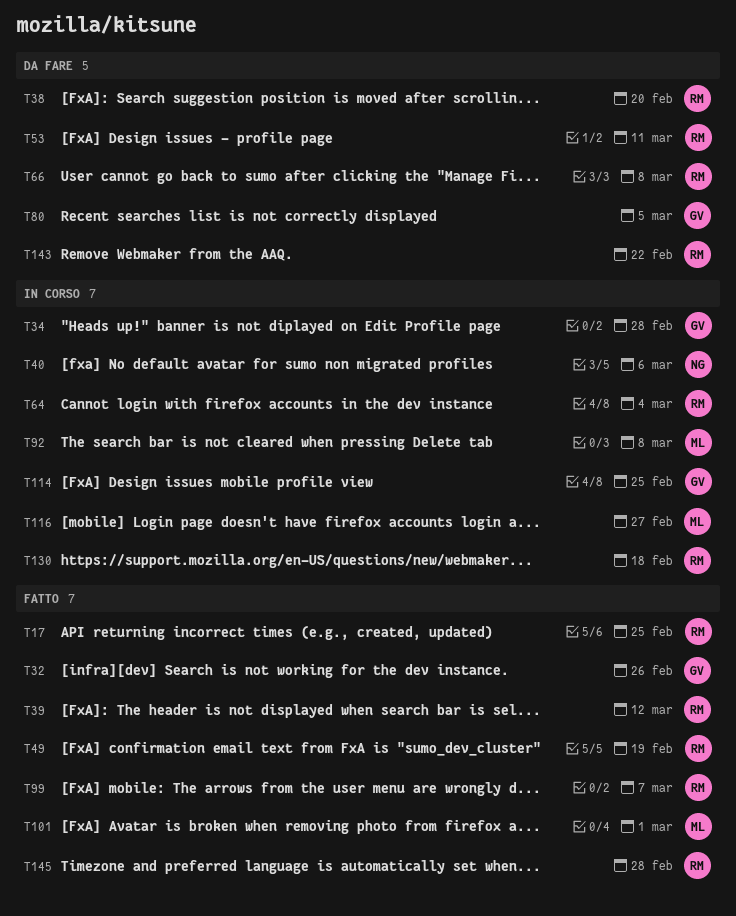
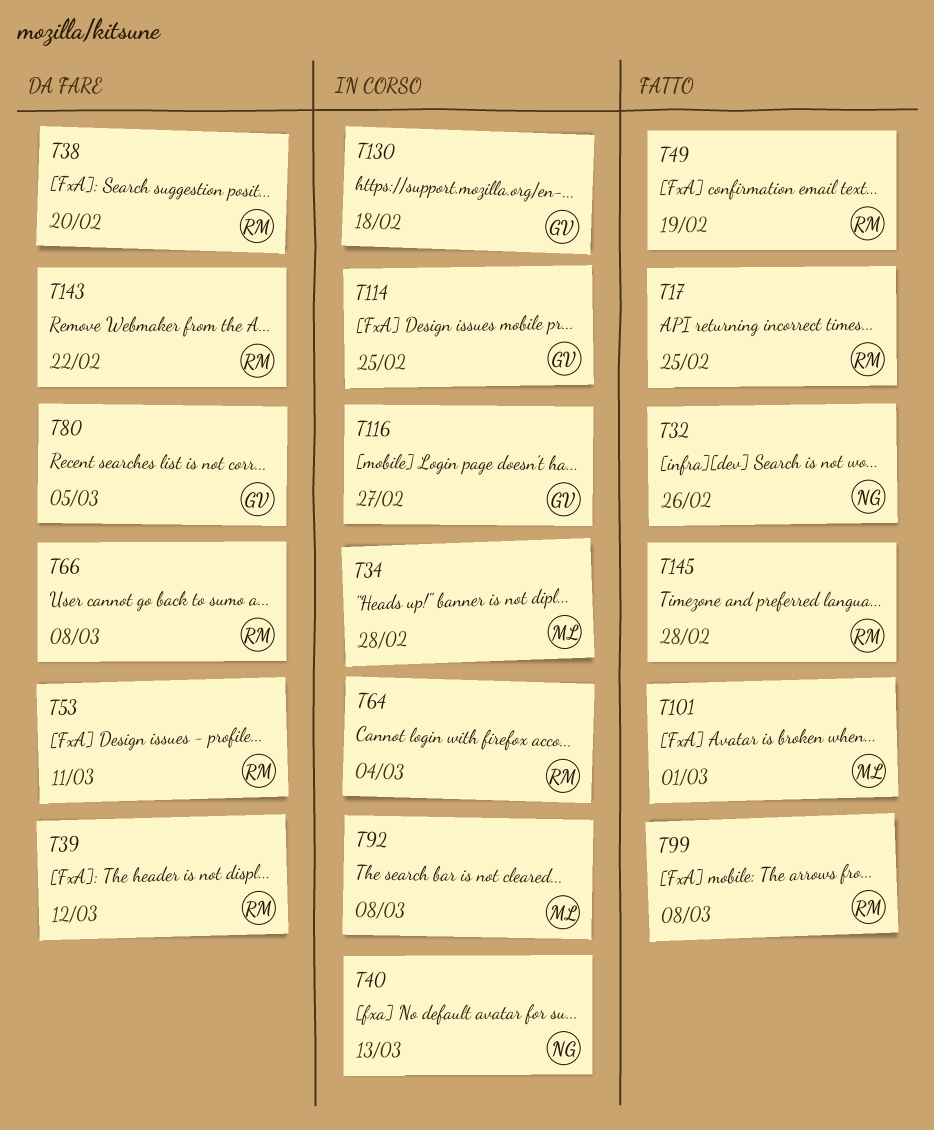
T32, owner: GV -> NG
T34, owner: GV -> ML
T39, status: Fatto -> Da fare
T40, due: Mar 6 -> Mar 13
T99, due: Mar 7 -> Mar 8
T116, owner: ML -> GV
T130, owner: RM -> GV

